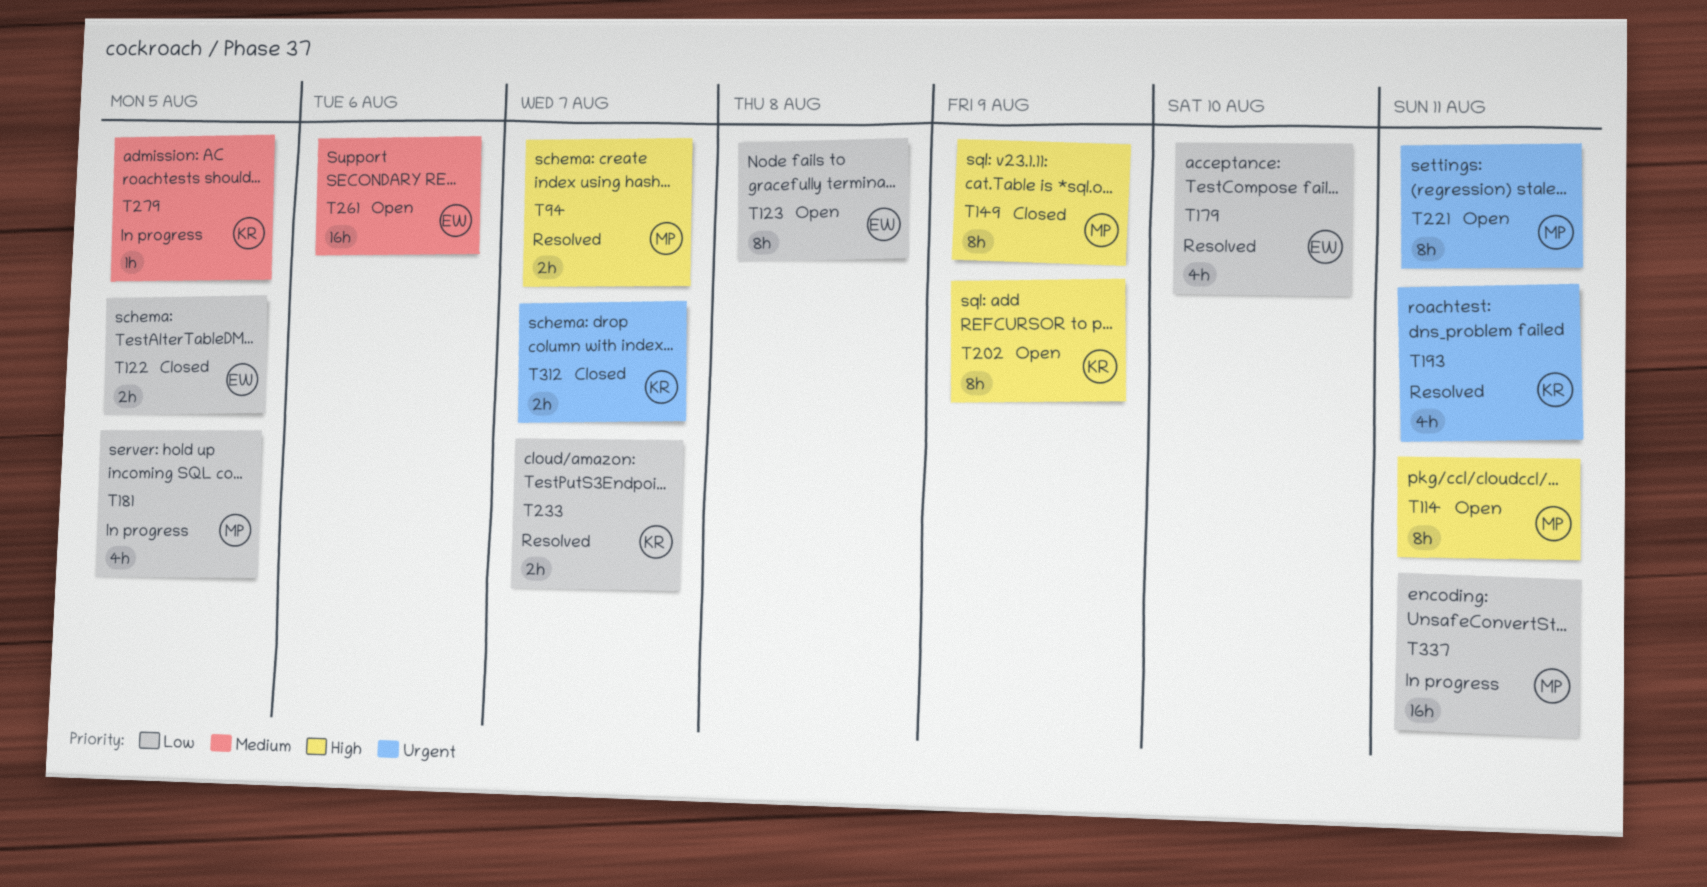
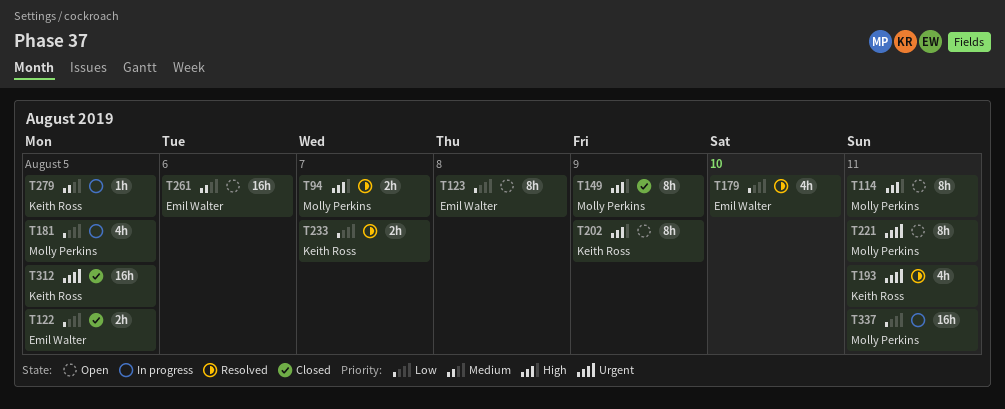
T312, estimate: 2h -> 16h
T312, due: Aug 7 -> Aug 5

